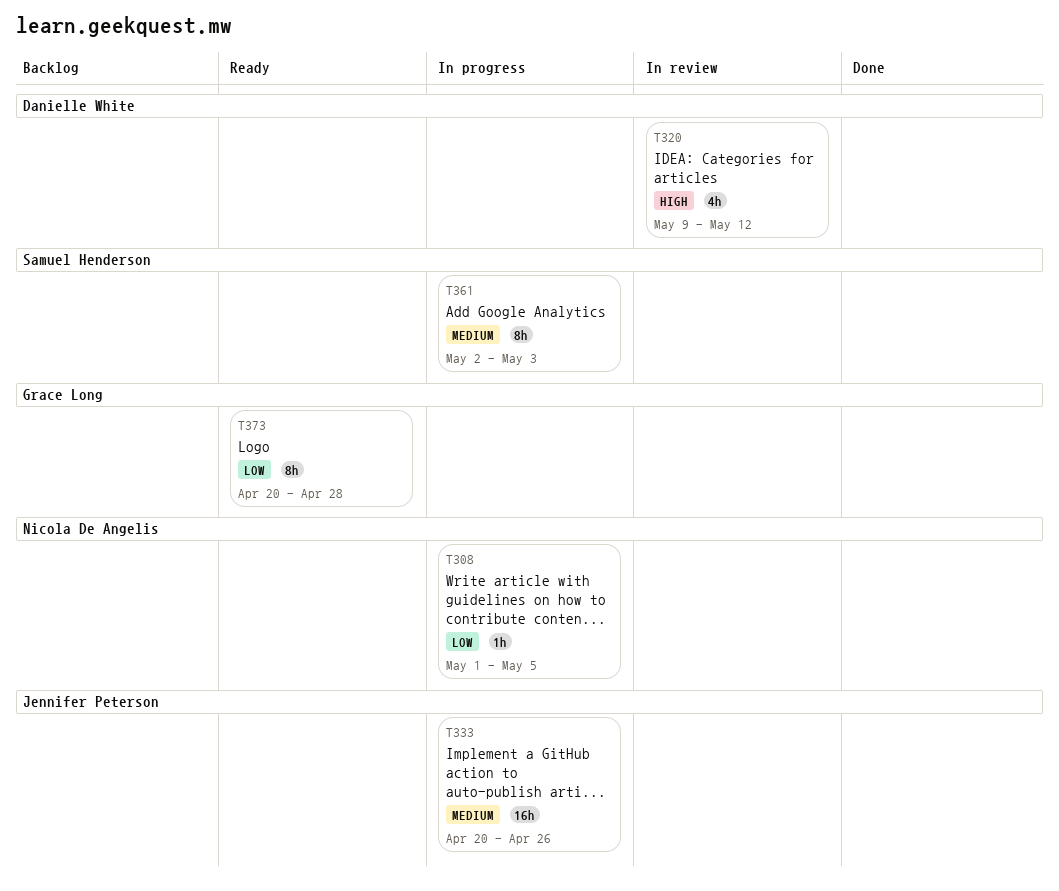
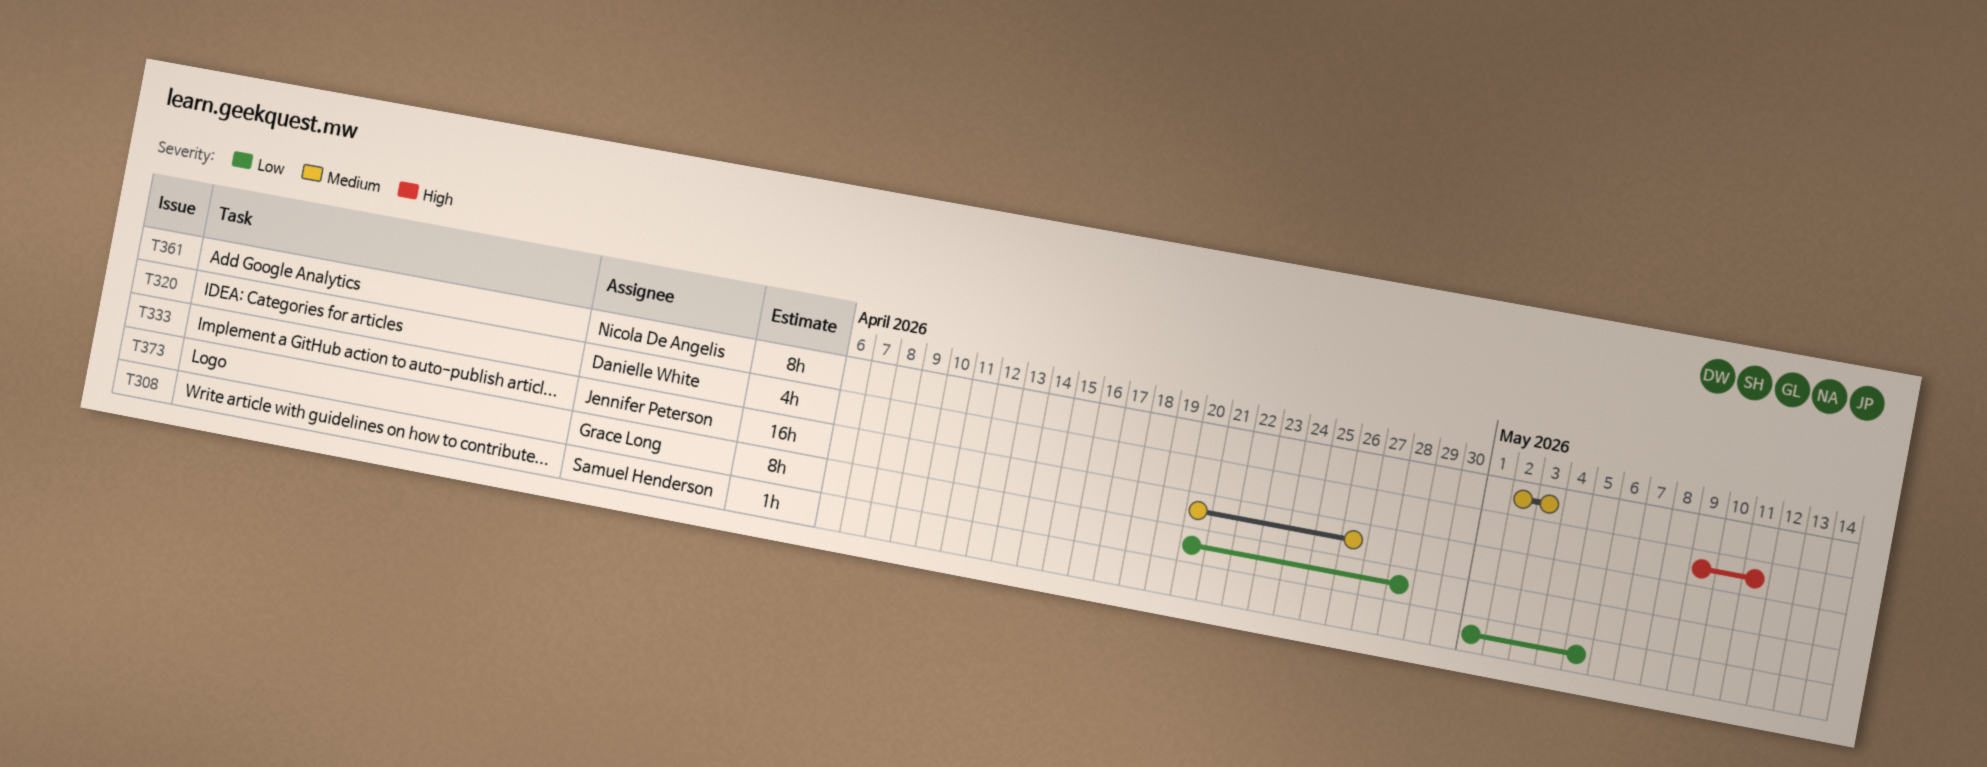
T308, owner: Nicola De Angelis -> Samuel Henderson
T320, due: May 12 -> May 11
T361, owner: Samuel Henderson -> Nicola De Angelis

